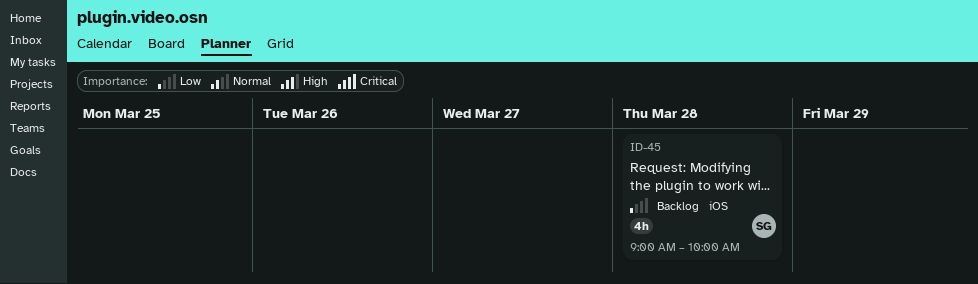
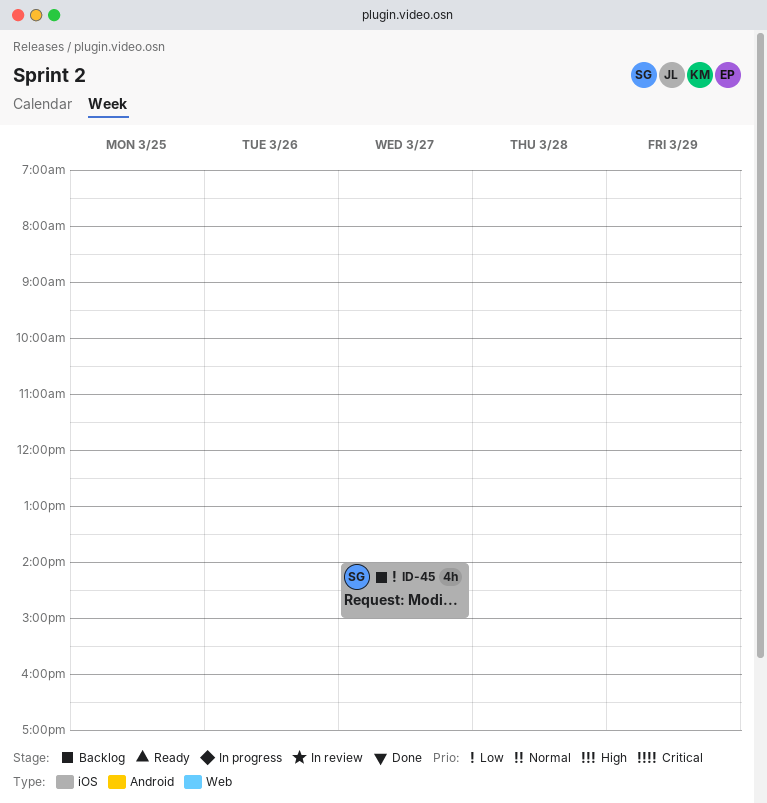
ID-45, day: Mar 28 -> Mar 27
ID-45, begins: 09:00 -> 14:00
ID-45, ends: 10:00 -> 15:00

